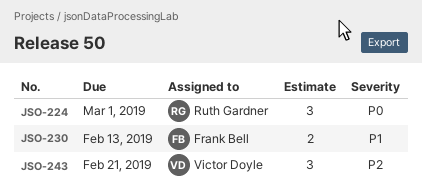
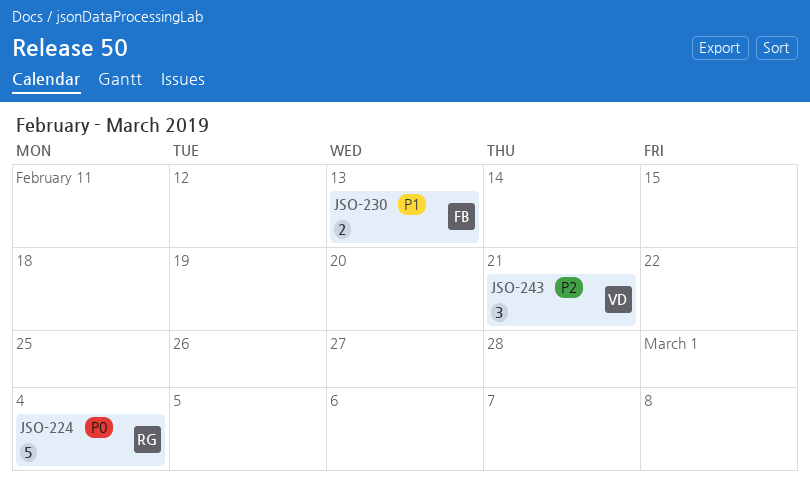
JSO-224, estimate: 3 -> 5
JSO-224, due: Mar 1 -> Mar 4

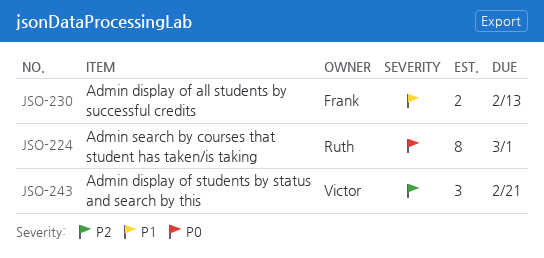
JSO-224, estimate: 5 -> 8
JSO-224, due: Mar 4 -> Mar 1

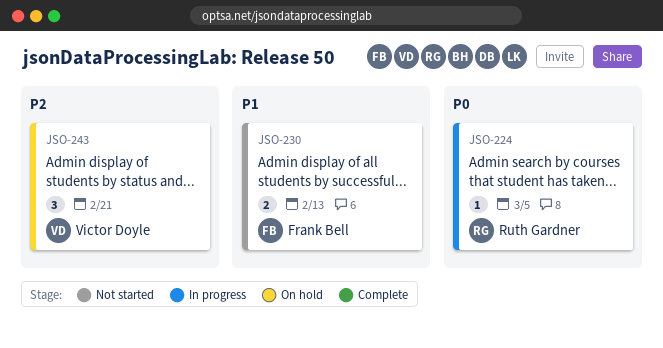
JSO-224, estimate: 8 -> 1
JSO-224, due: Mar 1 -> Mar 5

